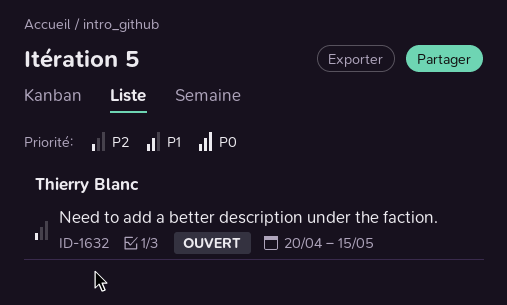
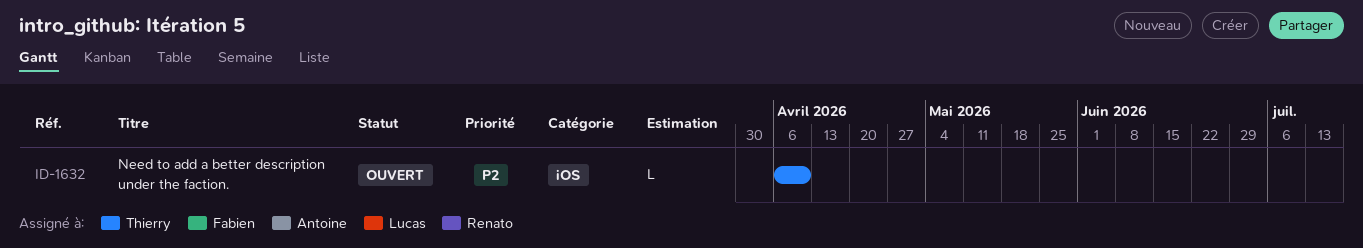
ID-1632, start: Apr 20 -> Apr 6
ID-1632, due: May 15 -> Apr 10

